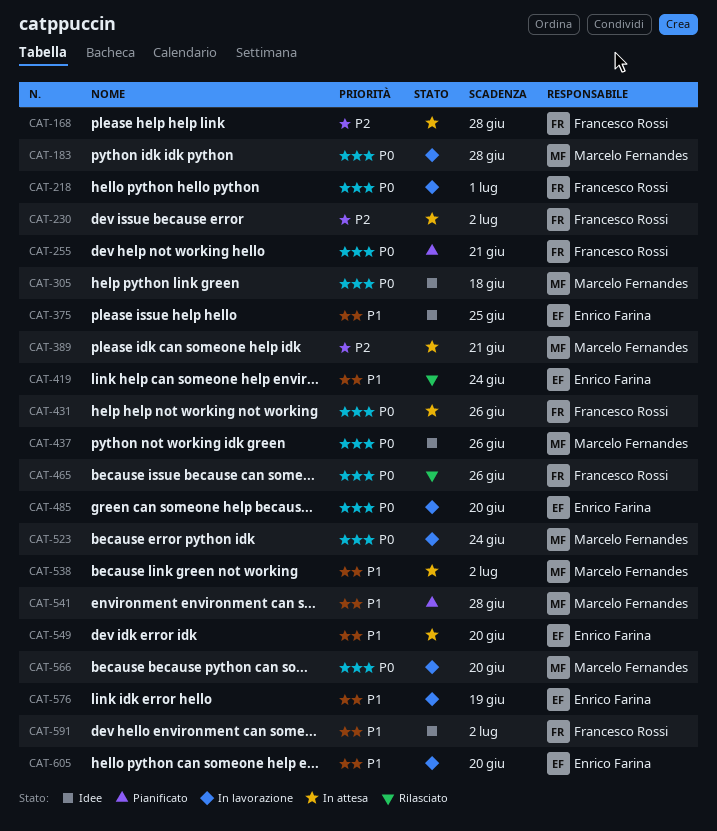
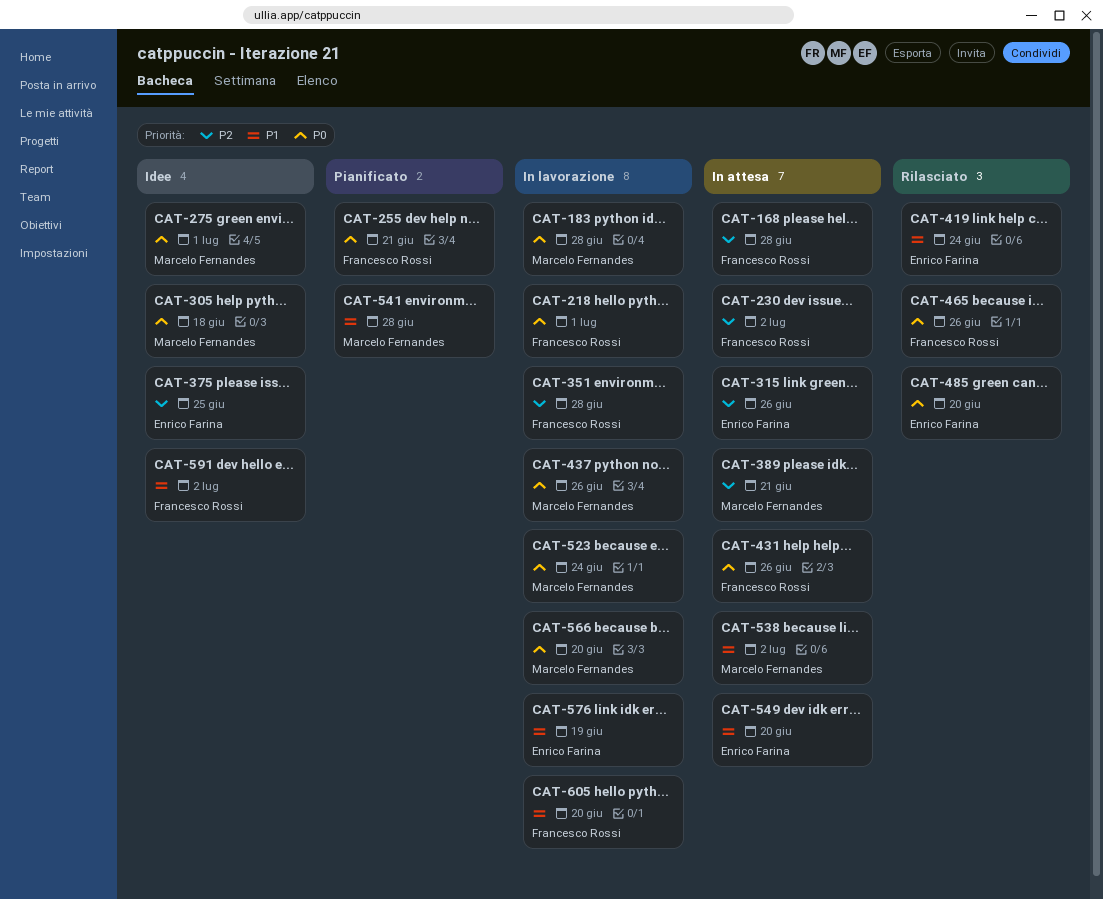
CAT-275: none -> present
CAT-315: none -> present
CAT-351: none -> present
CAT-375, priority: P1 -> P2
CAT-437, status: Idee -> In lavorazione
CAT-485, status: In lavorazione -> Rilasciato
CAT-605, owner: Enrico Farina -> Francesco Rossi

